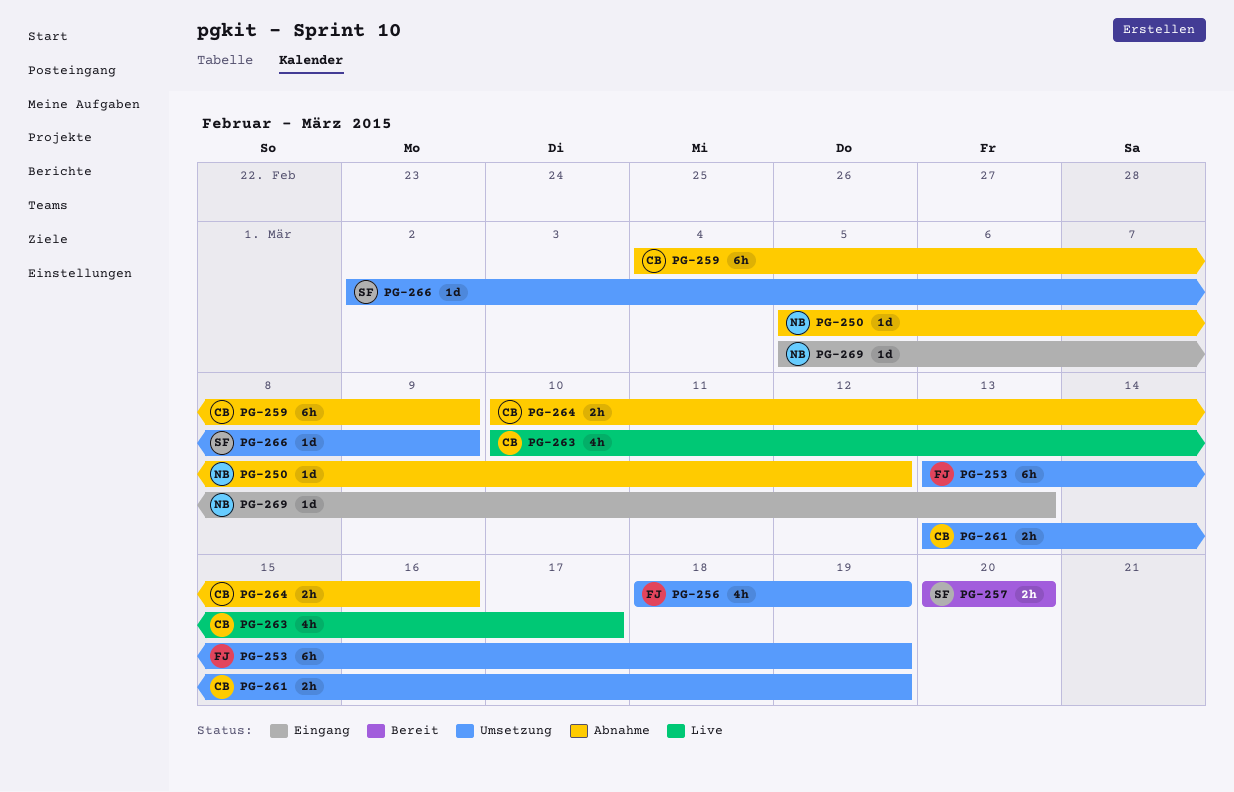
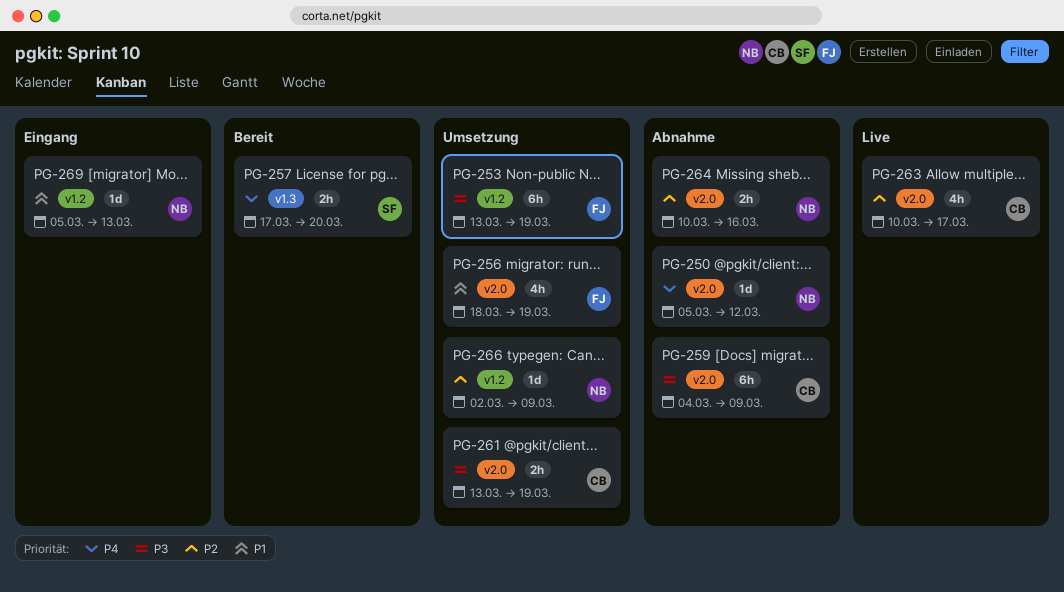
PG-257, start: Mar 20 -> Mar 17
PG-264, owner: CB -> NB
PG-266, owner: SF -> NB

